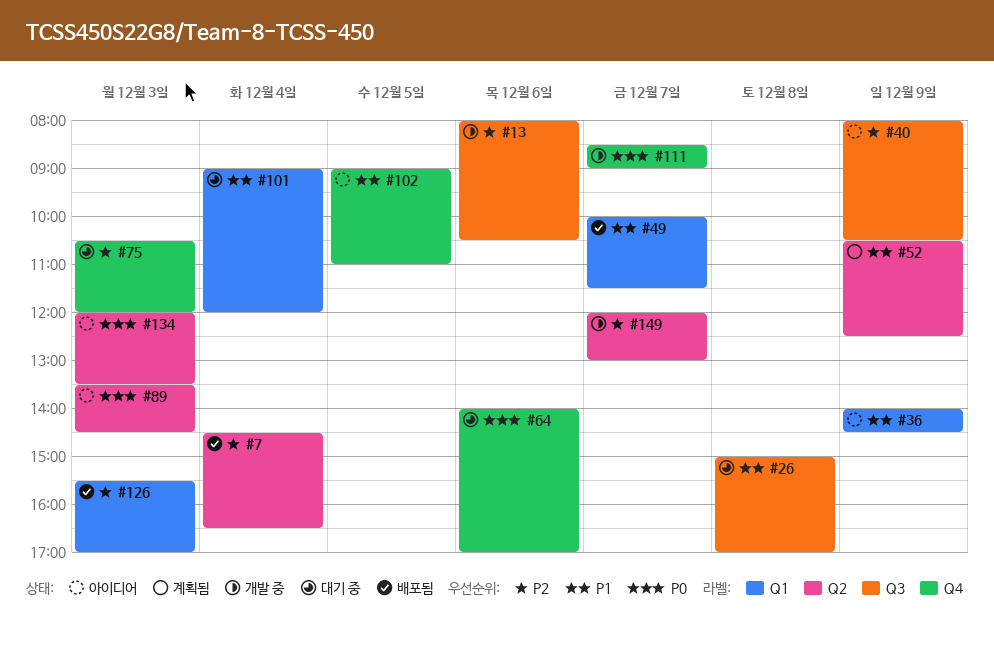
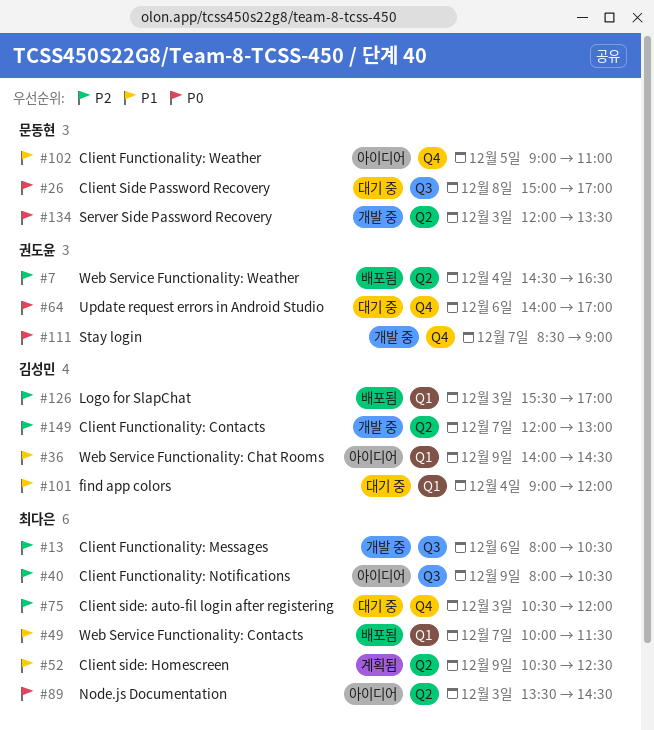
#26, priority: P1 -> P0
#134, status: 아이디어 -> 개발 중

